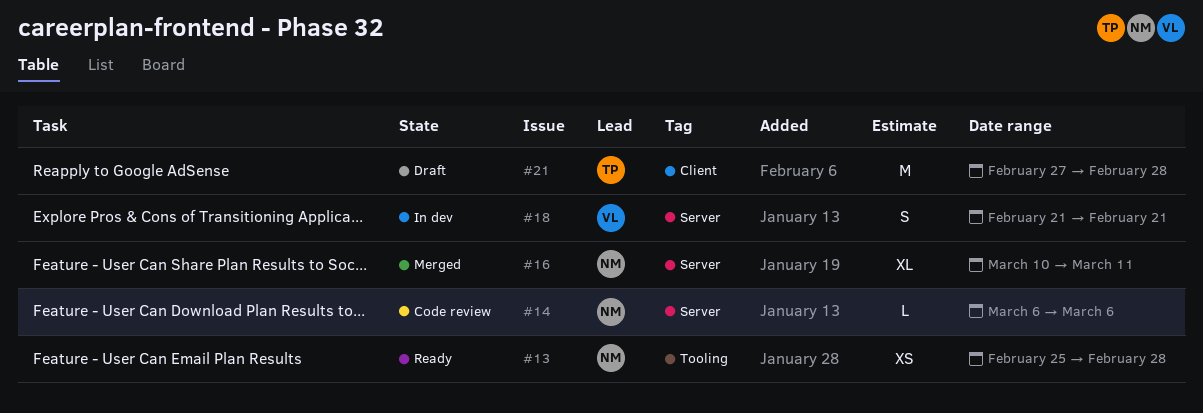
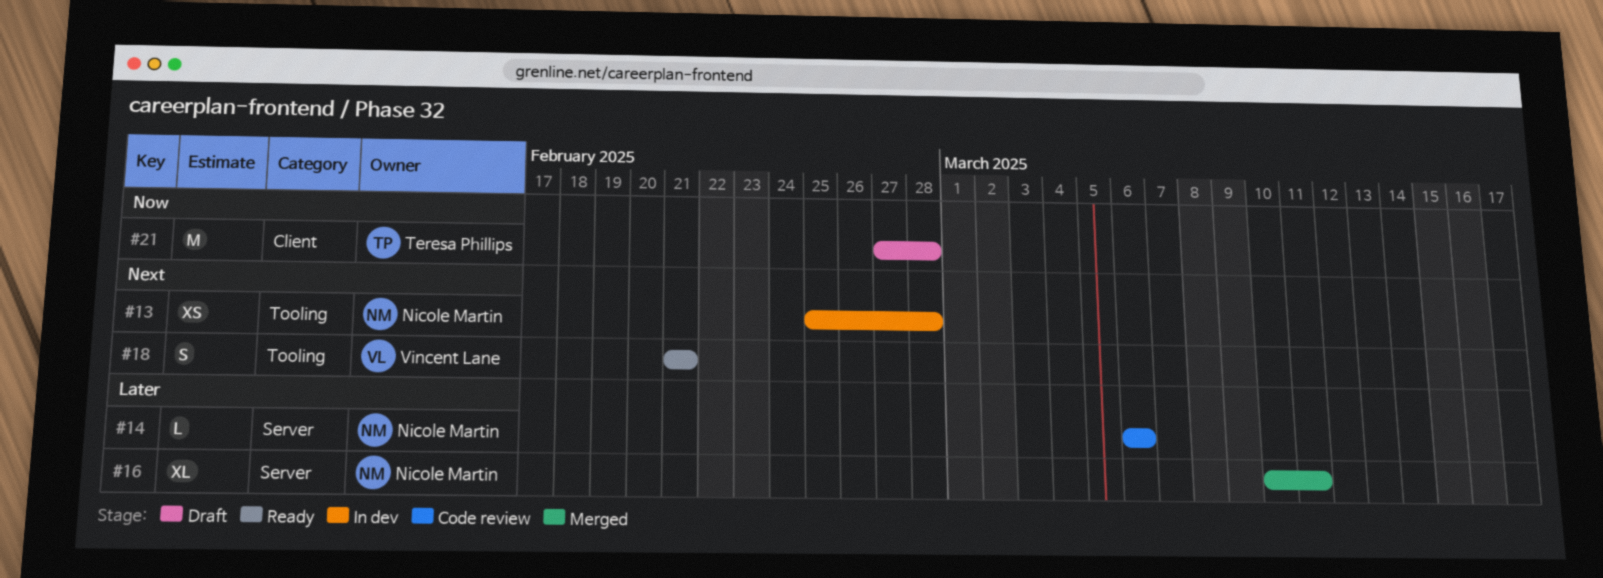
#13, status: Ready -> In dev
#18, status: In dev -> Ready
#18, label: Server -> Tooling

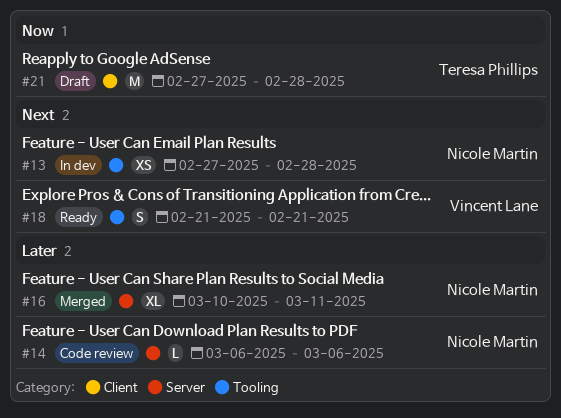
#13, start: Feb 25 -> Feb 27

